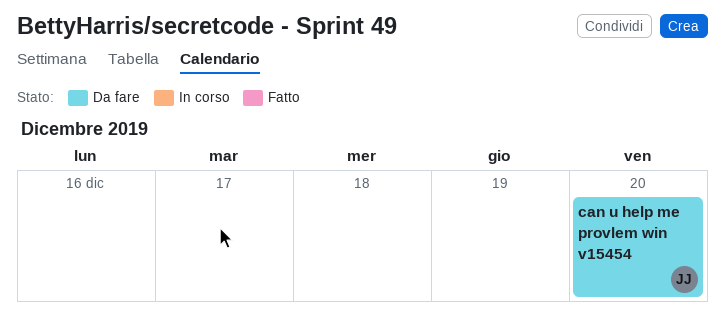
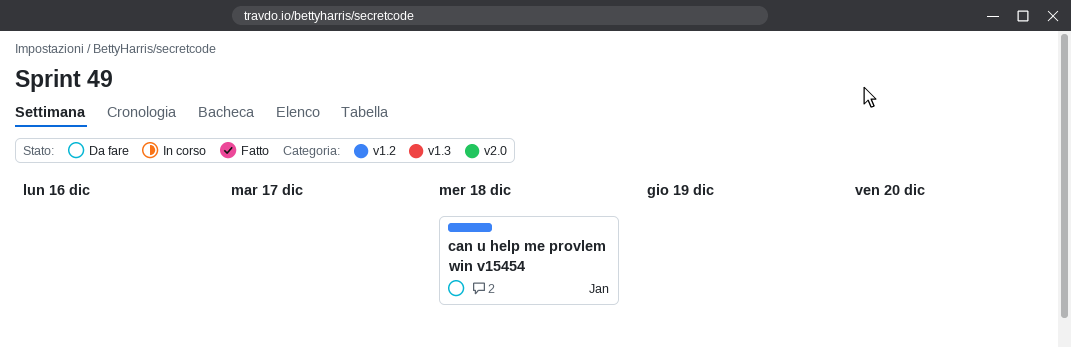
can u help me provlem win v15454, due: Dec 20 -> Dec 18

